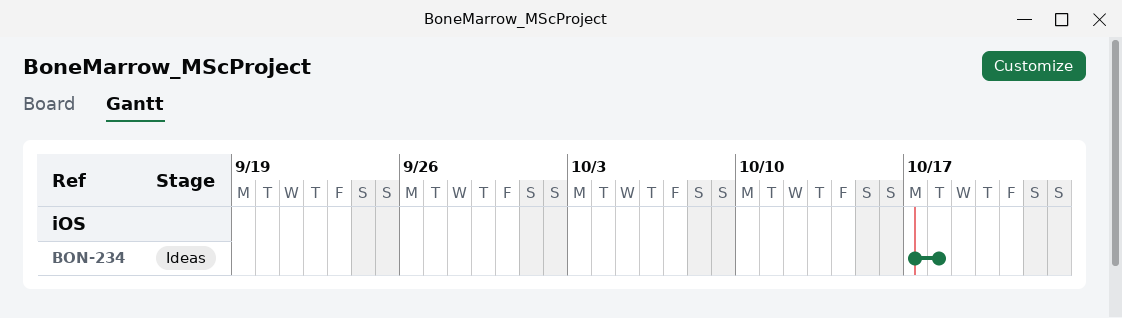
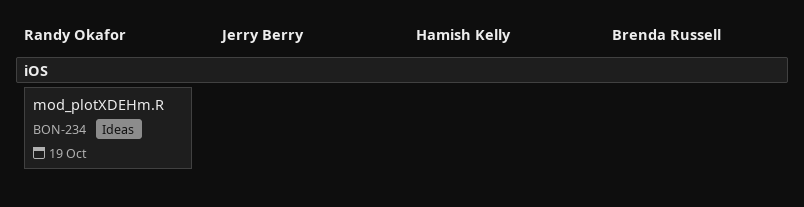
BON-234, due: Oct 18 -> Oct 19

